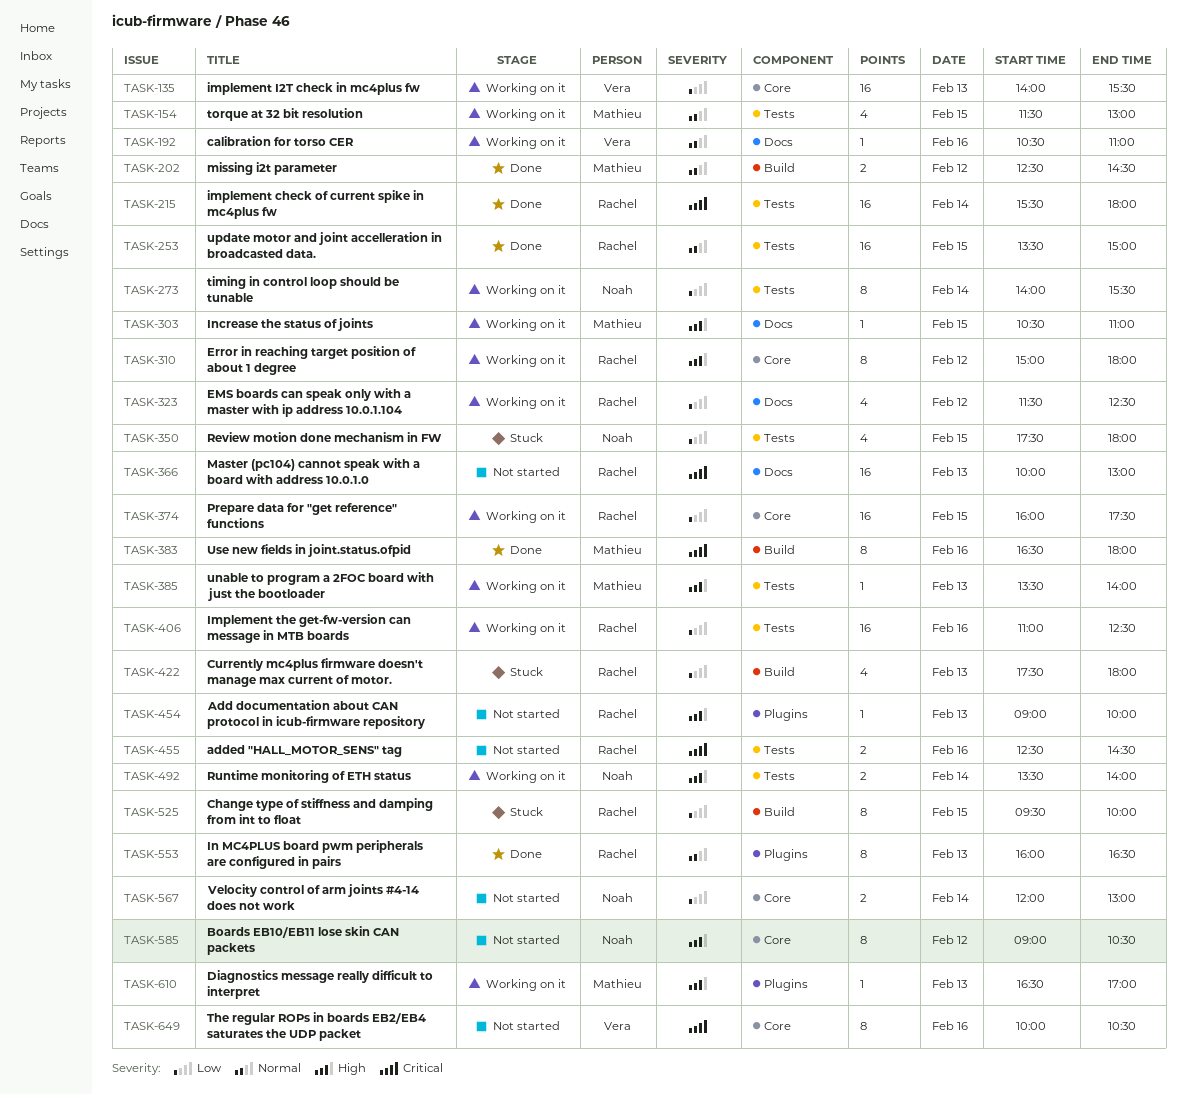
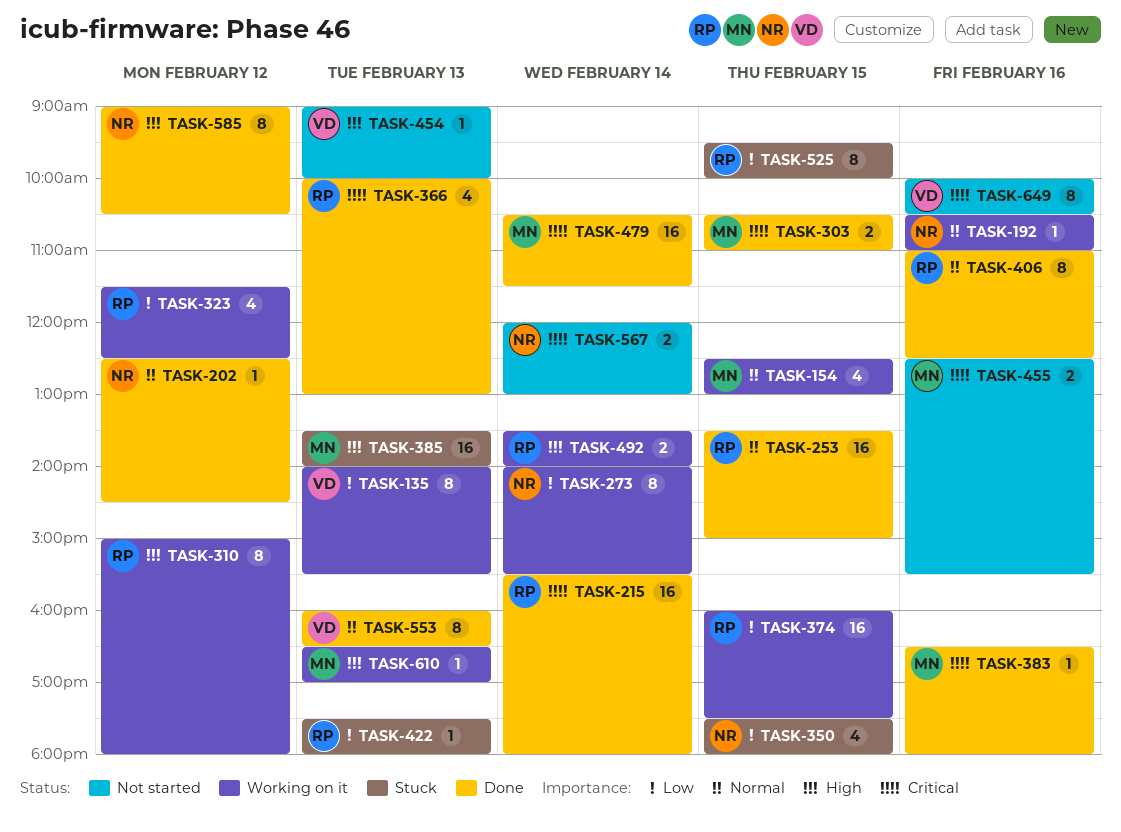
TASK-135, estimate: 16 -> 8
TASK-154, begins: 11:30 -> 12:30
TASK-192, owner: Vera -> Noah
TASK-202, owner: Mathieu -> Noah
TASK-202, estimate: 2 -> 1
TASK-303, status: Working on it -> Done
TASK-303, priority: High -> Critical
TASK-303, estimate: 1 -> 2
TASK-366, status: Not started -> Done
TASK-366, estimate: 16 -> 4
TASK-383, estimate: 8 -> 1
TASK-385, status: Working on it -> Stuck
TASK-385, estimate: 1 -> 16
TASK-406, status: Working on it -> Done
TASK-406, priority: Low -> Normal
TASK-406, estimate: 16 -> 8
TASK-422, estimate: 4 -> 1
TASK-454, owner: Rachel -> Vera
TASK-455, owner: Rachel -> Mathieu
TASK-455, ends: 14:30 -> 15:30
TASK-479: none -> present
TASK-492, owner: Noah -> Rachel
TASK-553, owner: Rachel -> Vera
TASK-567, priority: Low -> Critical
TASK-585, status: Not started -> Done

